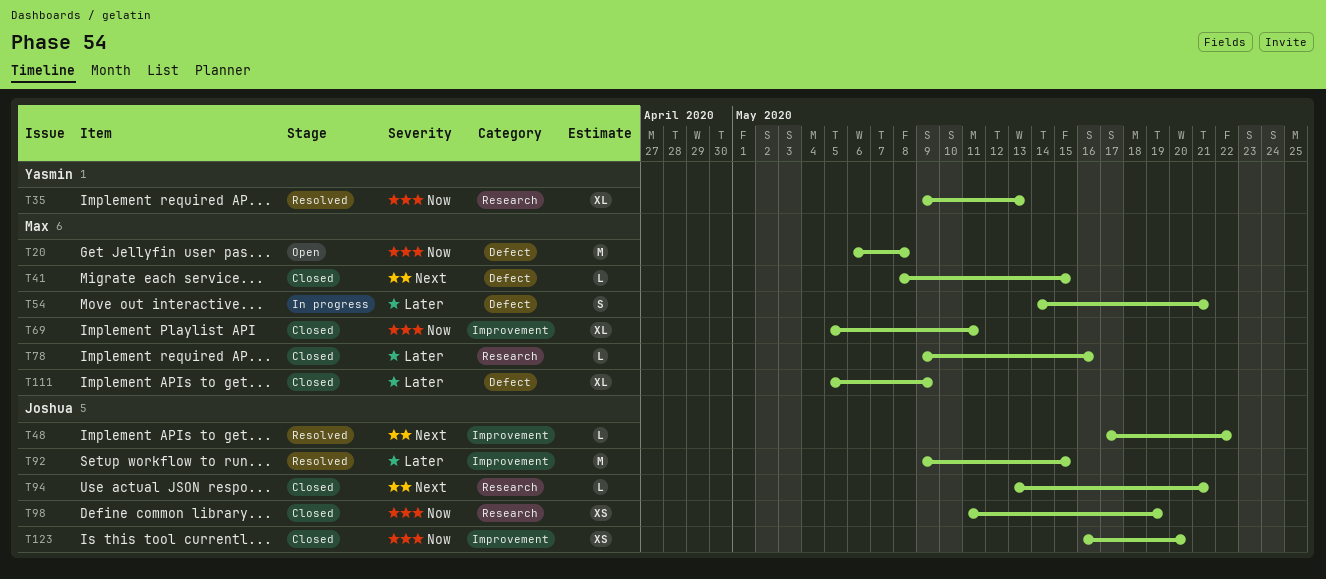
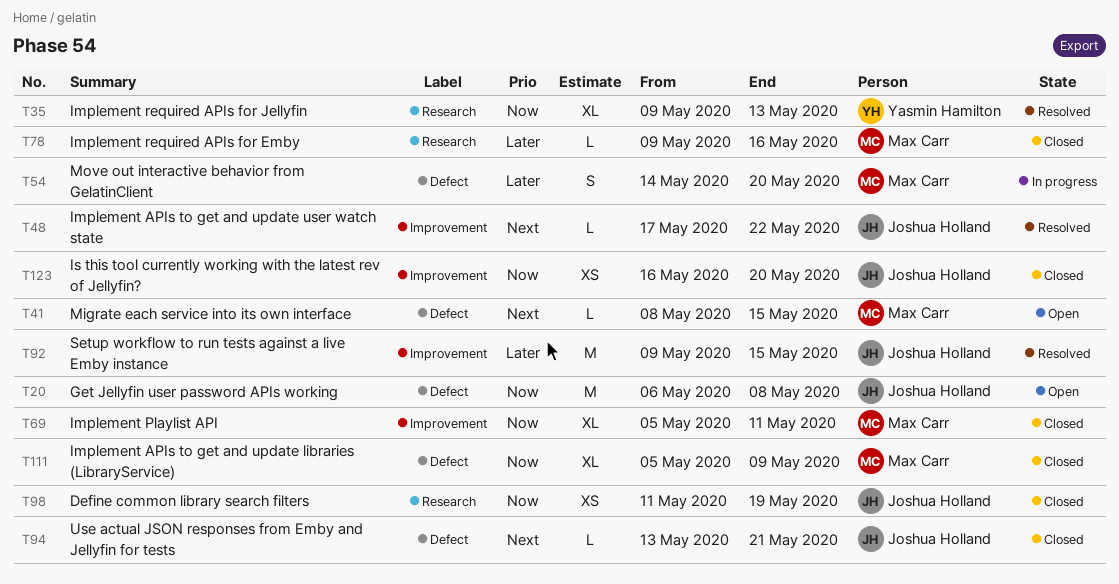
T20, owner: Max Carr -> Joshua Holland
T41, status: Closed -> Open
T54, due: May 21 -> May 20
T94, label: Research -> Defect
T111, priority: Later -> Now

